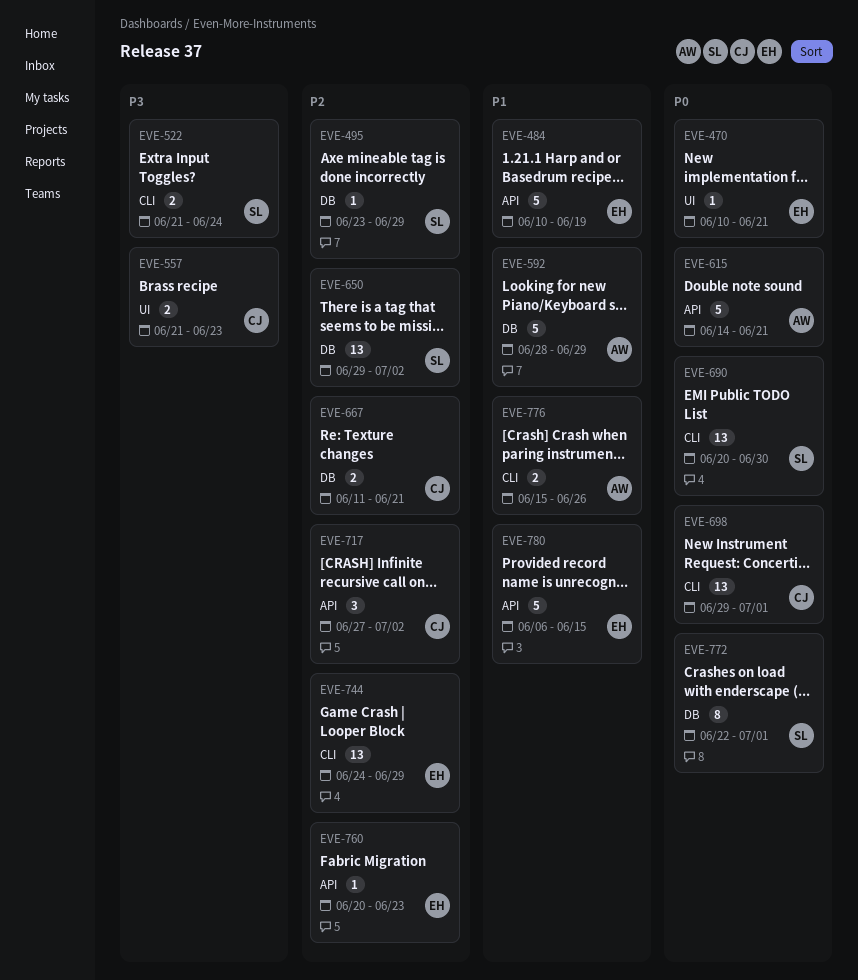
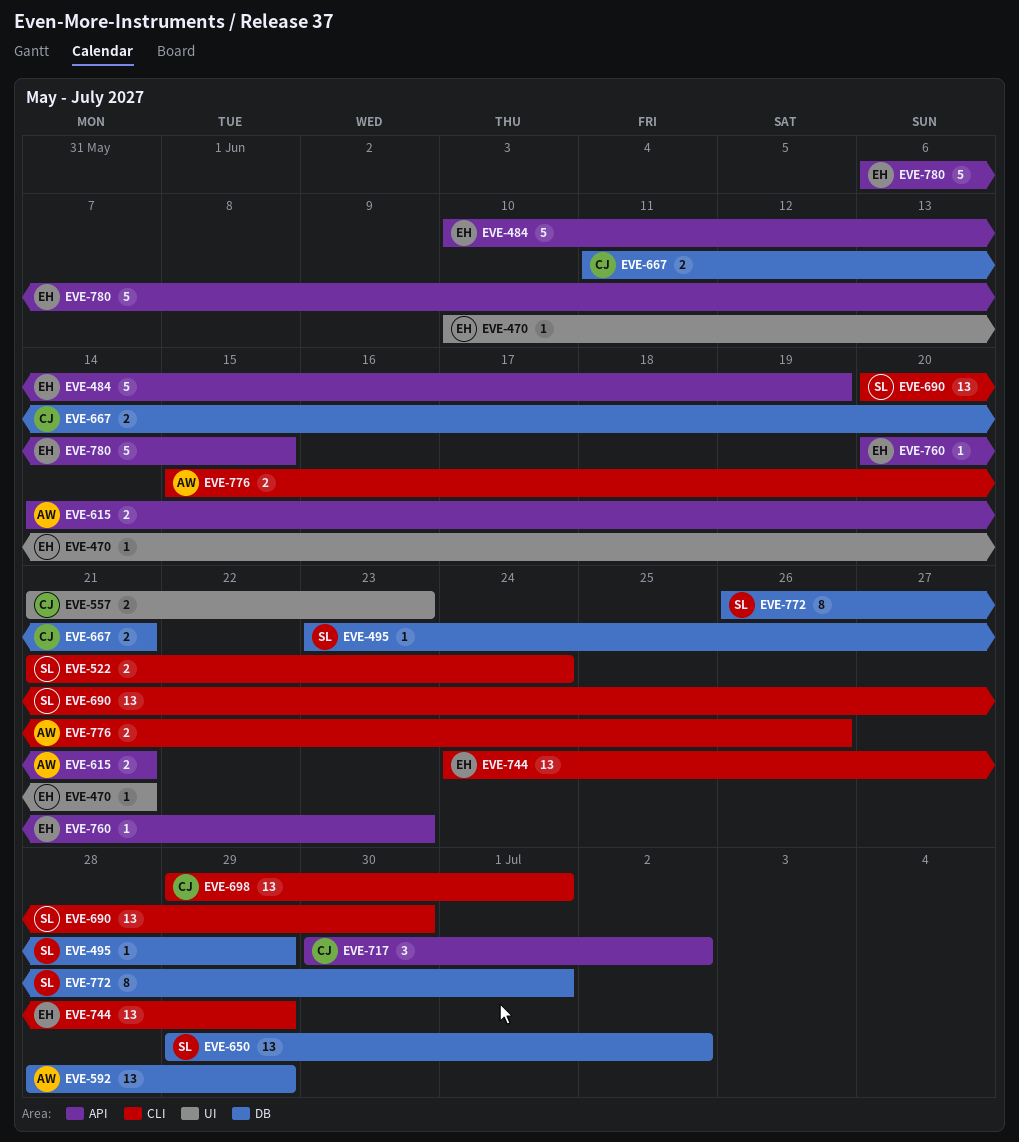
EVE-592, estimate: 5 -> 13
EVE-615, estimate: 5 -> 2
EVE-717, start: Jun 27 -> Jun 30
EVE-772, start: Jun 22 -> Jun 26

